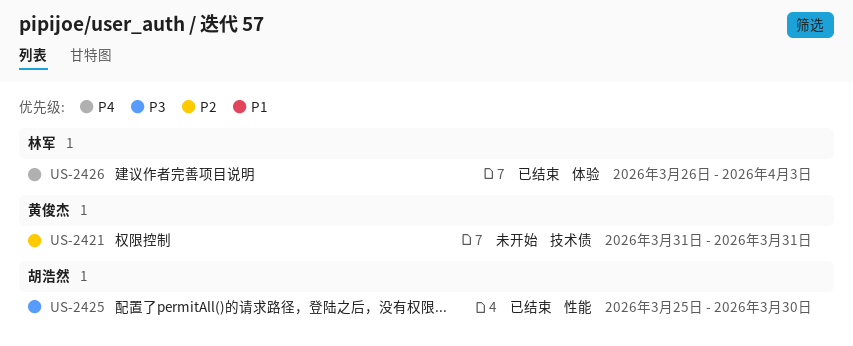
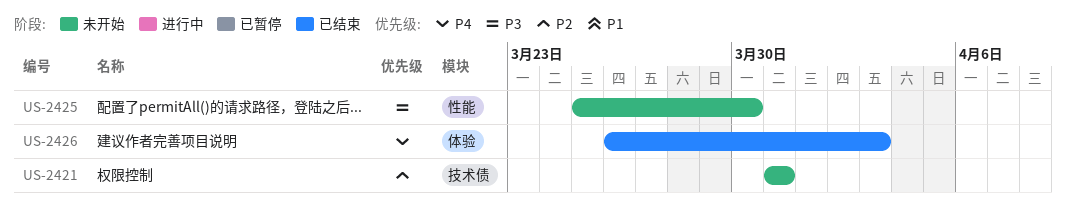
US-2425, status: 已结束 -> 未开始

